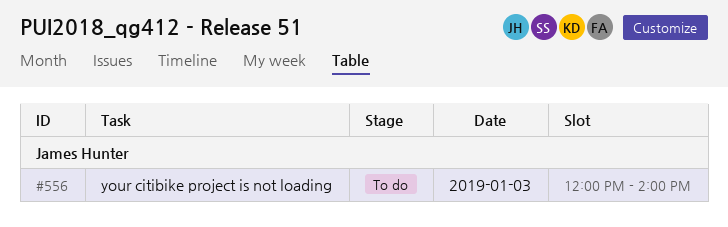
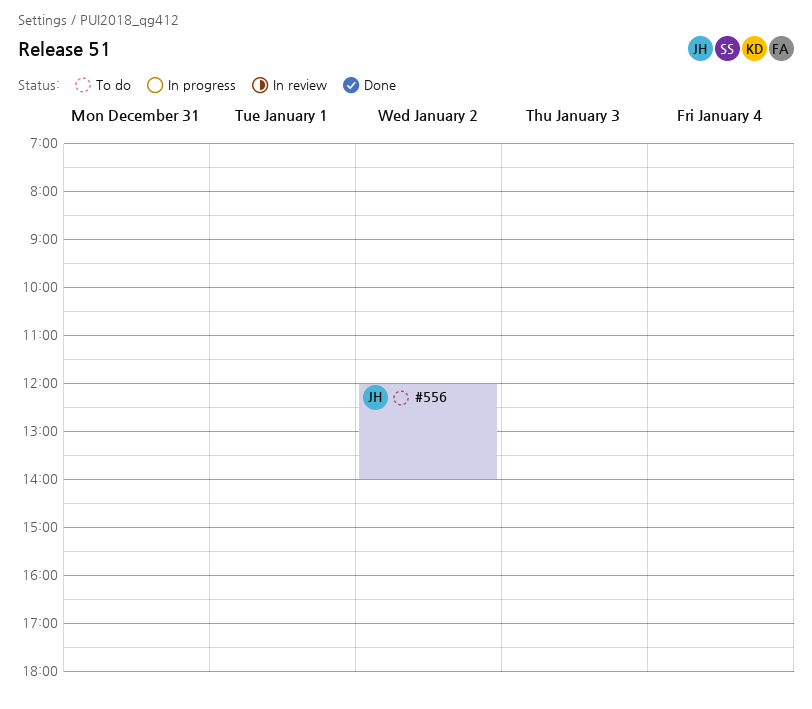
#556, day: Jan 3 -> Jan 2

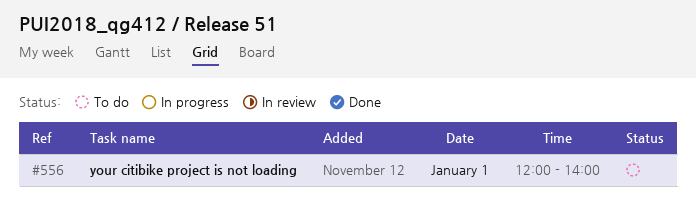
#556, day: Jan 2 -> Jan 1

